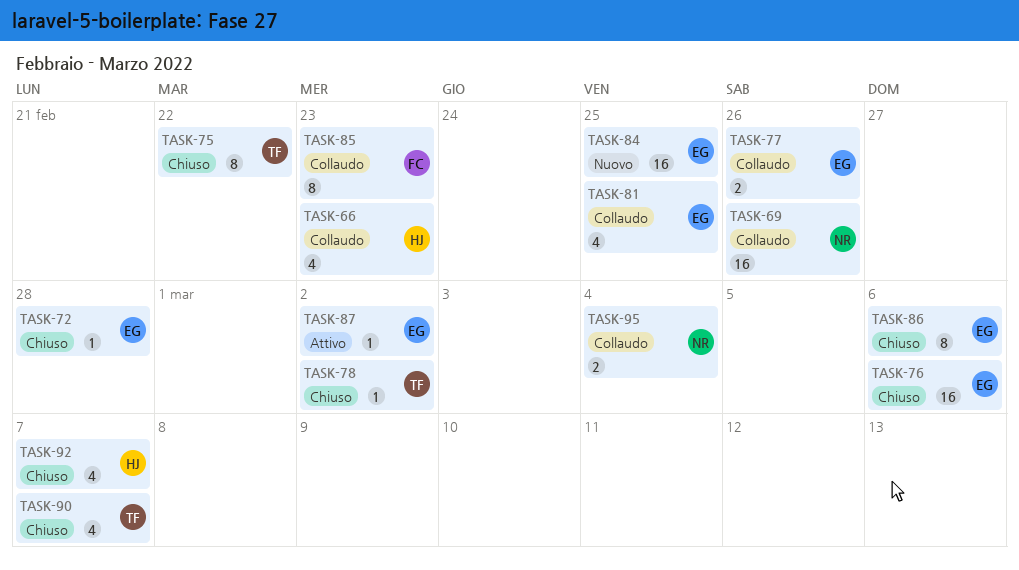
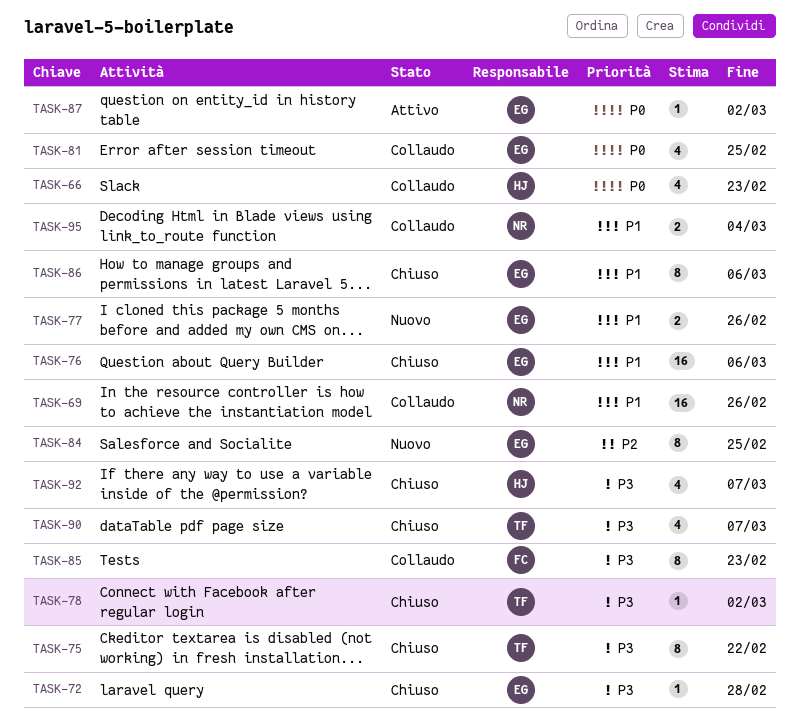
TASK-77, status: Collaudo -> Nuovo
TASK-84, estimate: 16 -> 8

